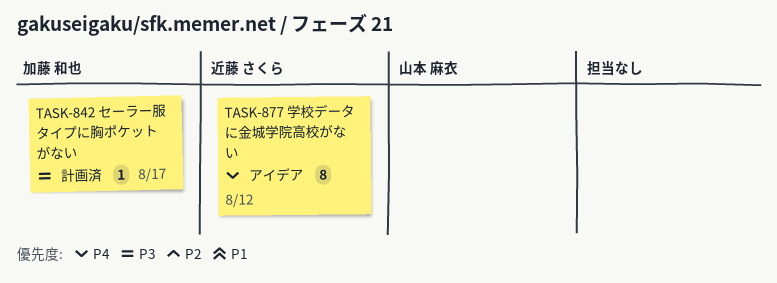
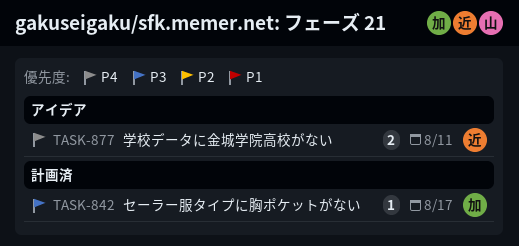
TASK-877, estimate: 8 -> 2
TASK-877, due: Aug 12 -> Aug 11

